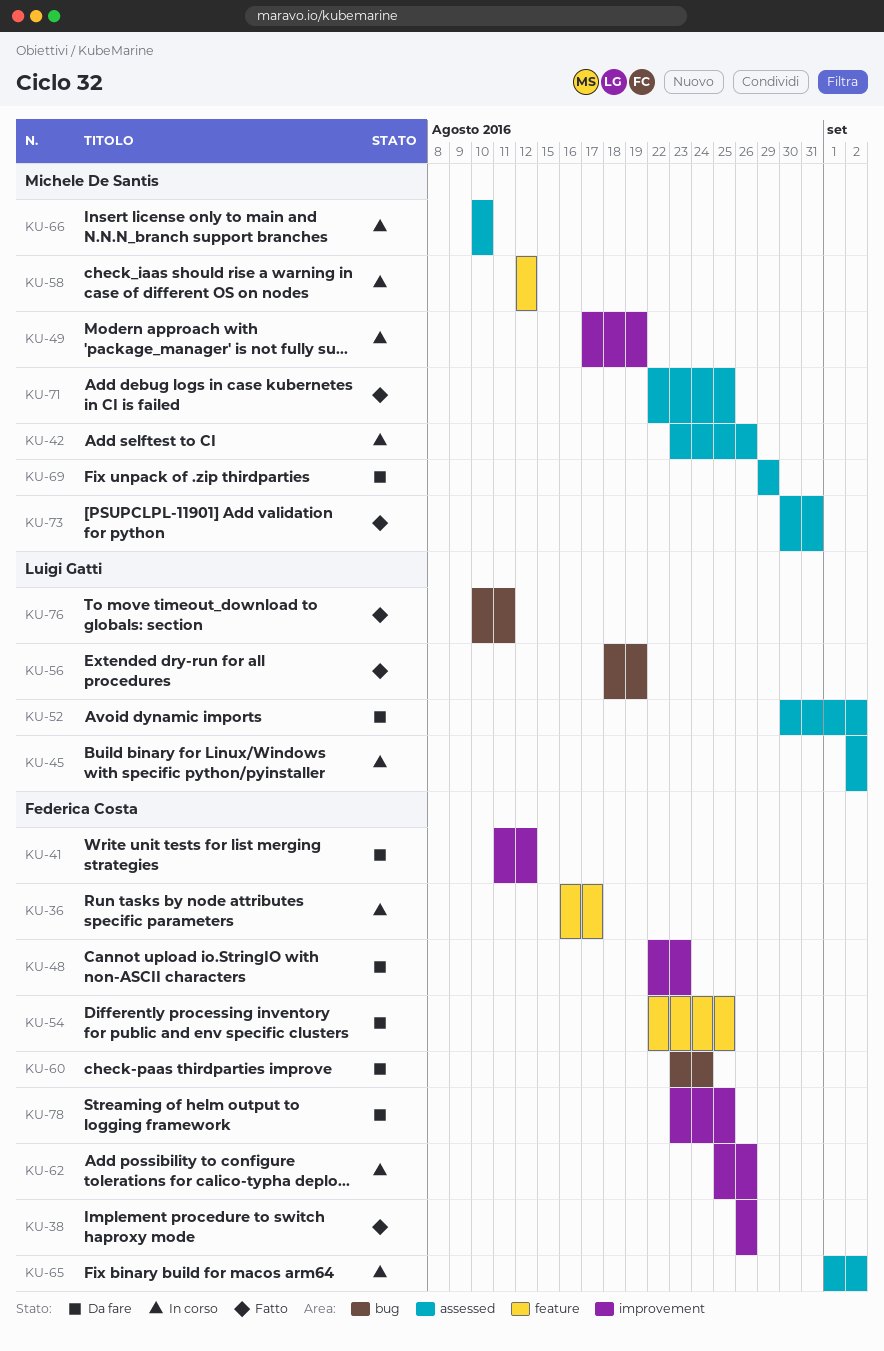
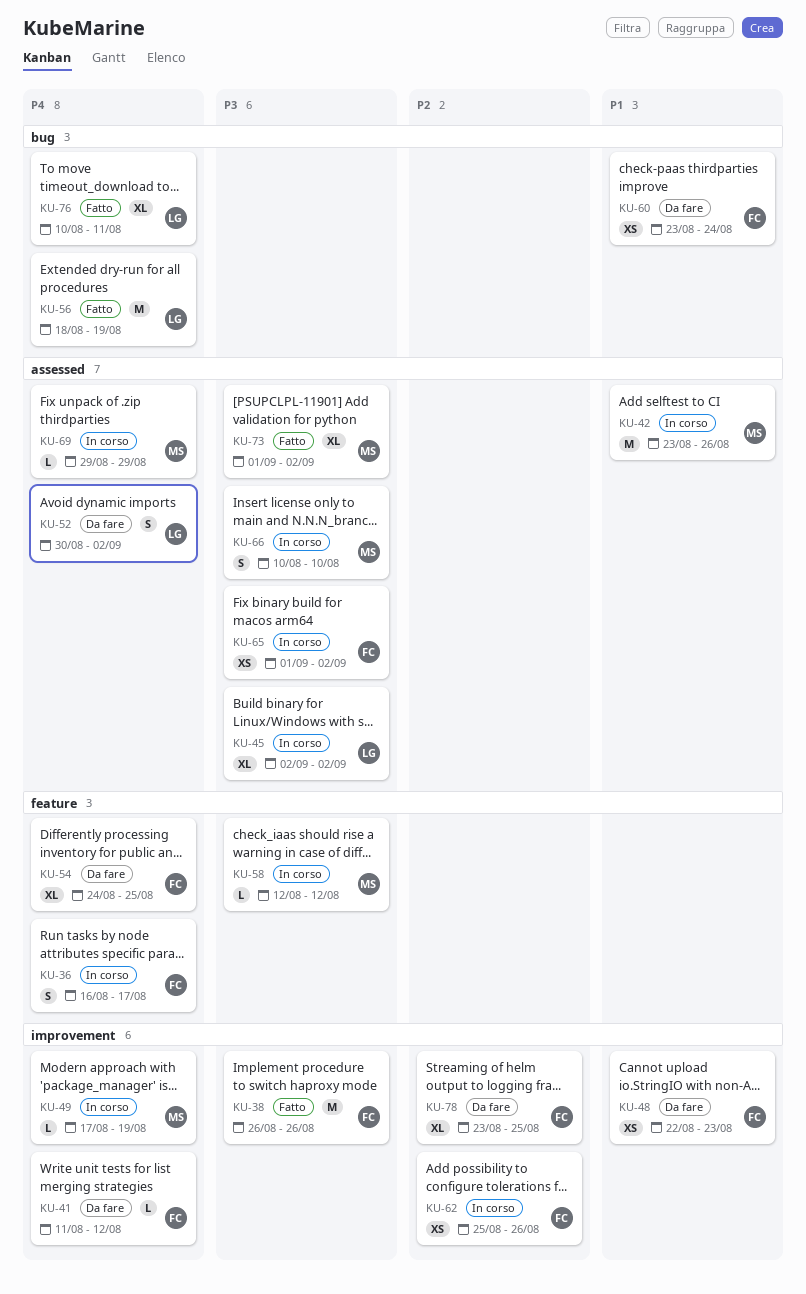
KU-54, start: Aug 22 -> Aug 24
KU-69, status: Da fare -> In corso
KU-71: present -> none
KU-73, start: Aug 30 -> Sep 1
KU-73, due: Aug 31 -> Sep 2

